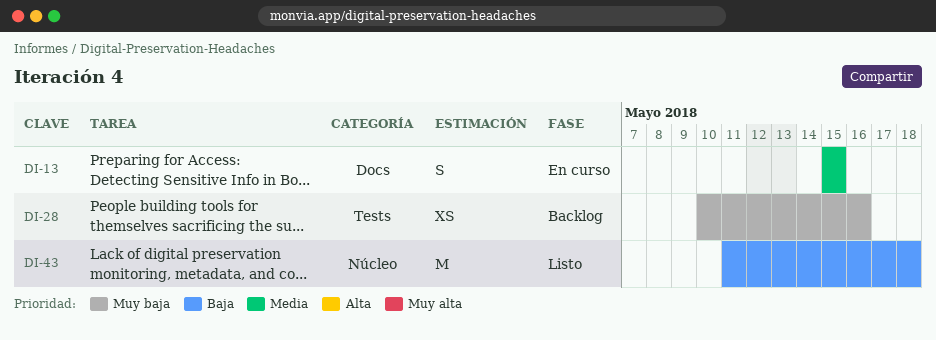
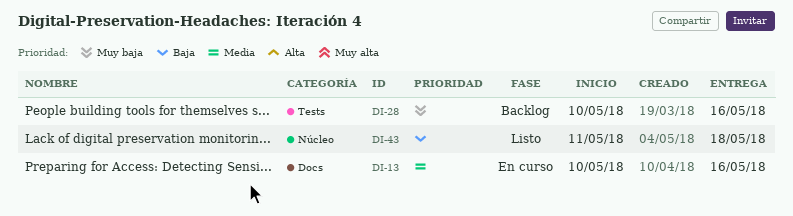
DI-13, start: May 15 -> May 10
DI-13, due: May 15 -> May 16

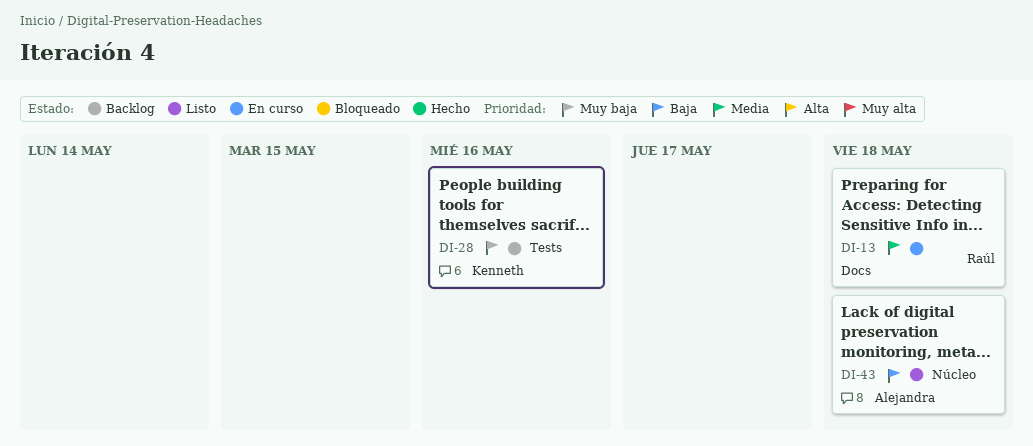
DI-13, due: May 16 -> May 18

